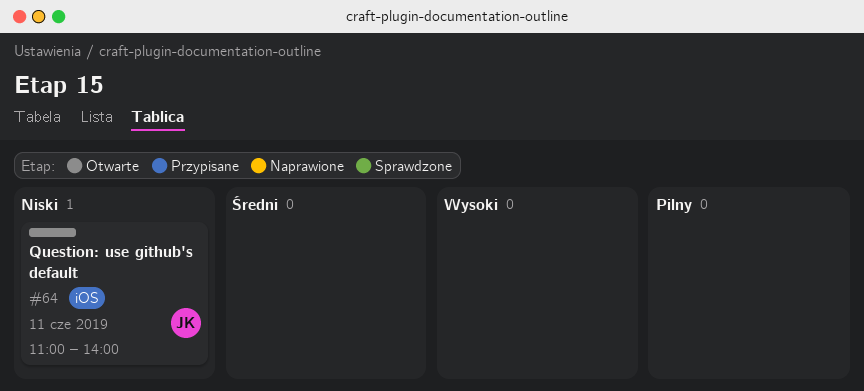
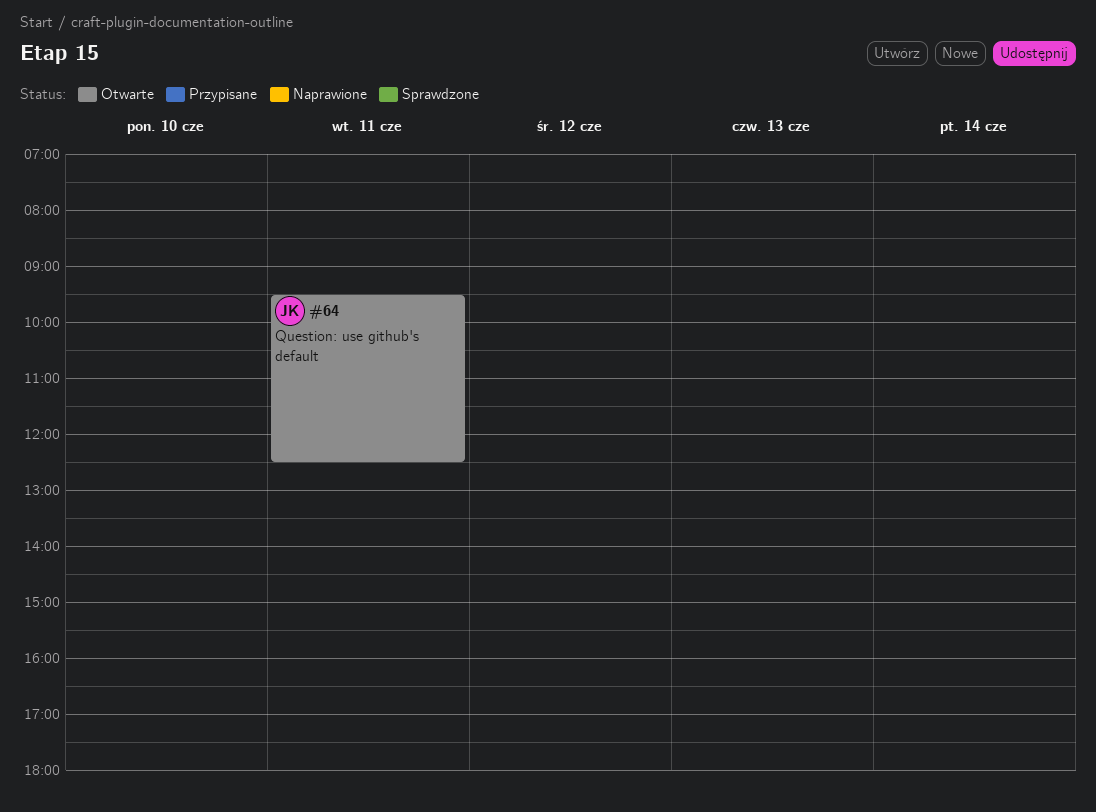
#64, begins: 11:00 -> 09:30
#64, ends: 14:00 -> 12:30

